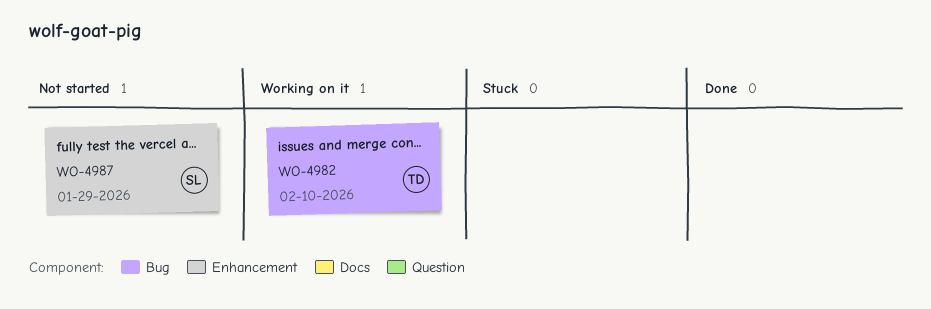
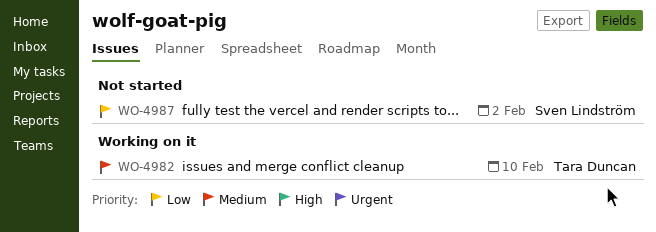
WO-4987, due: Jan 29 -> Feb 2

